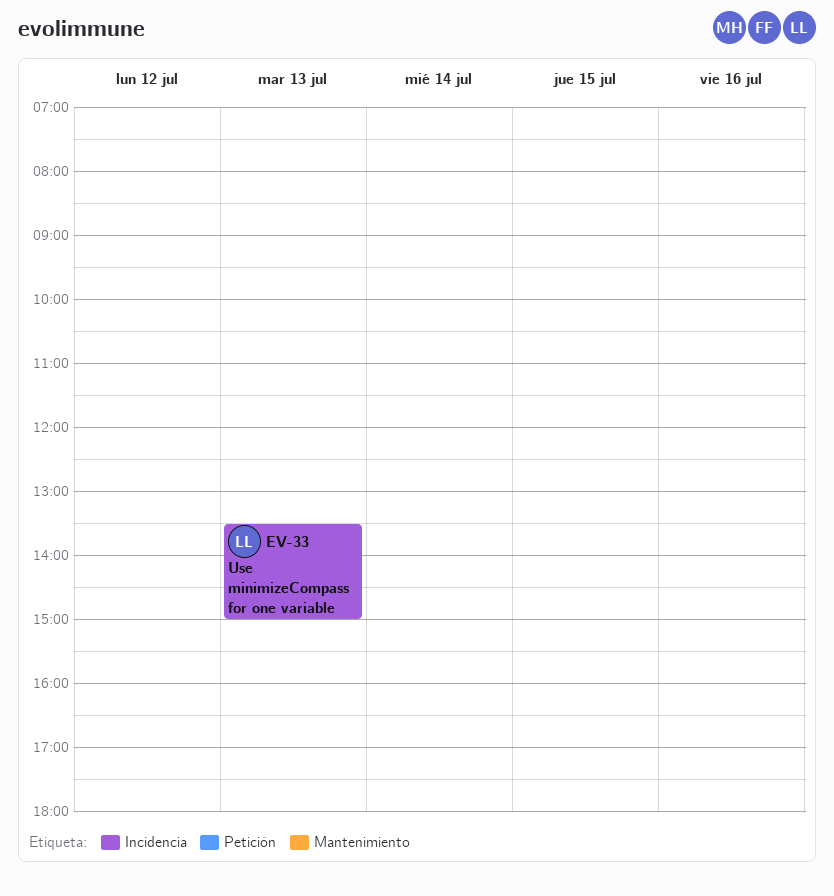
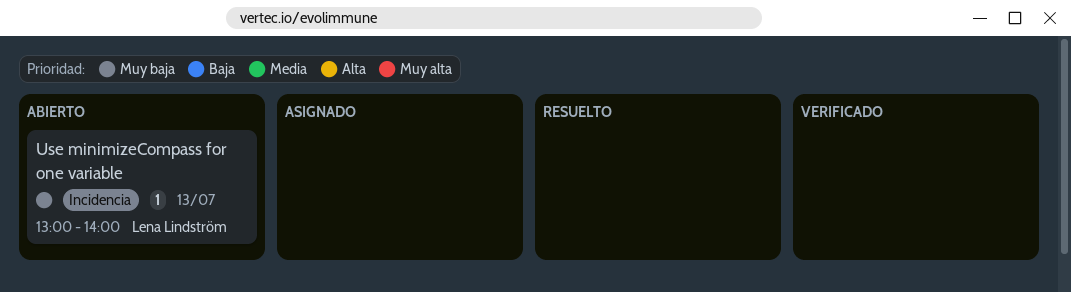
Use minimizeCompass for one variable, begins: 13:30 -> 13:00
Use minimizeCompass for one variable, ends: 15:00 -> 14:00

